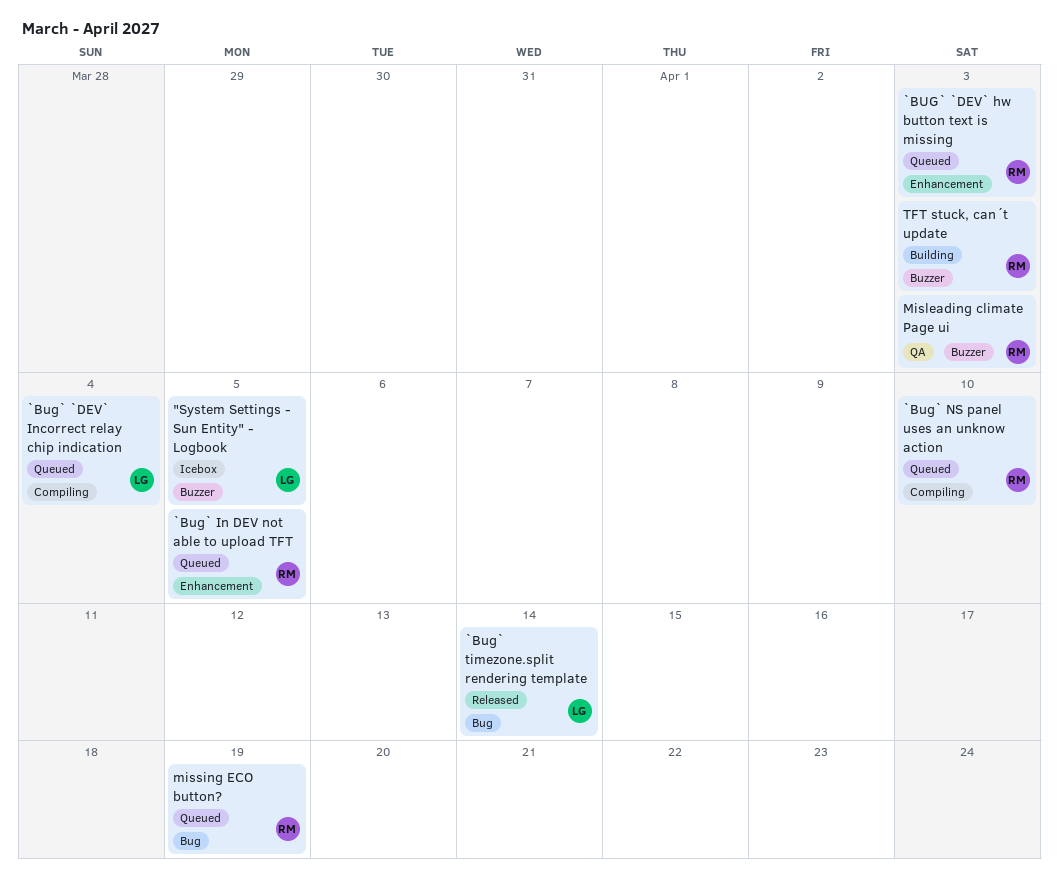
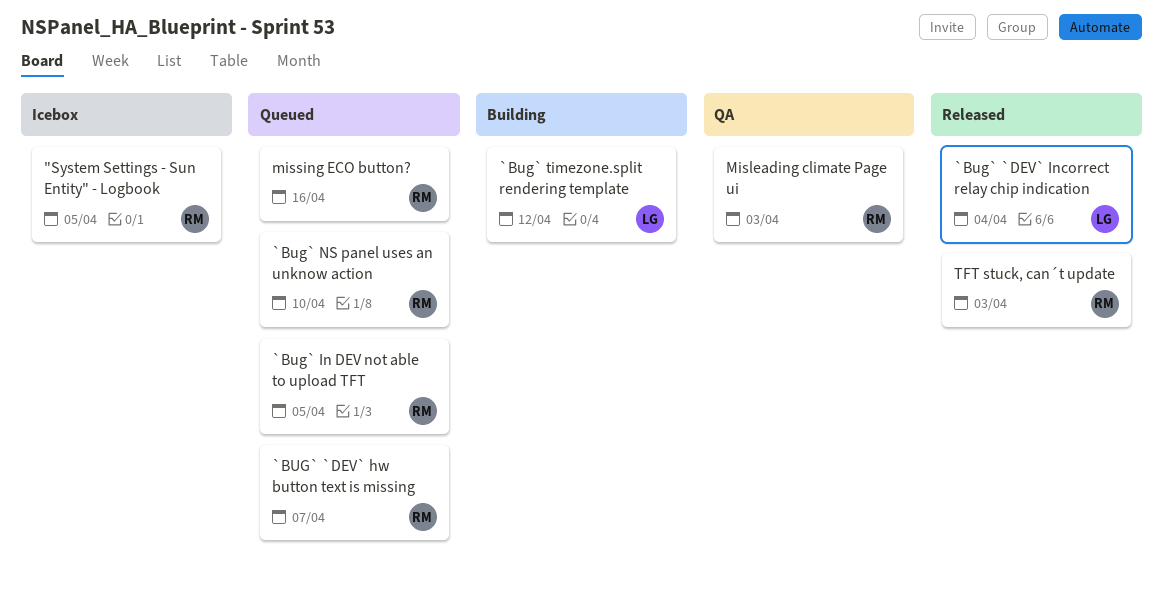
"System Settings - Sun Entity" - Logbook, owner: LG -> RM
`BUG` `DEV` hw button text is missing, due: Apr 3 -> Apr 7
`Bug` `DEV` Incorrect relay chip indication, status: Queued -> Released
`Bug` timezone.split rendering template, status: Released -> Building
`Bug` timezone.split rendering template, due: Apr 14 -> Apr 12
missing ECO button?, due: Apr 19 -> Apr 16
TFT stuck, can´t update, status: Building -> Released

